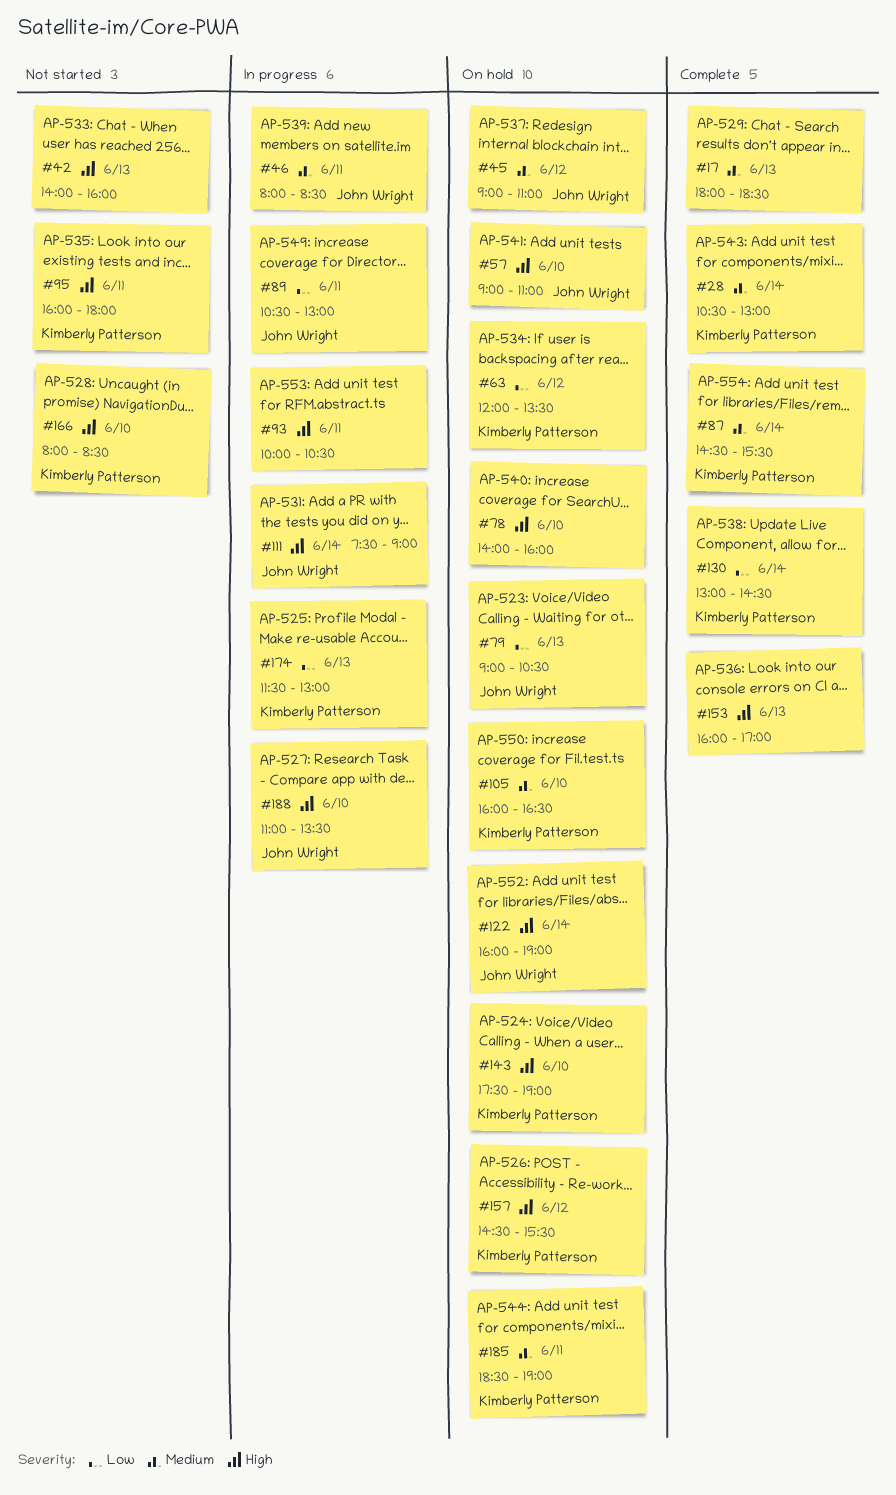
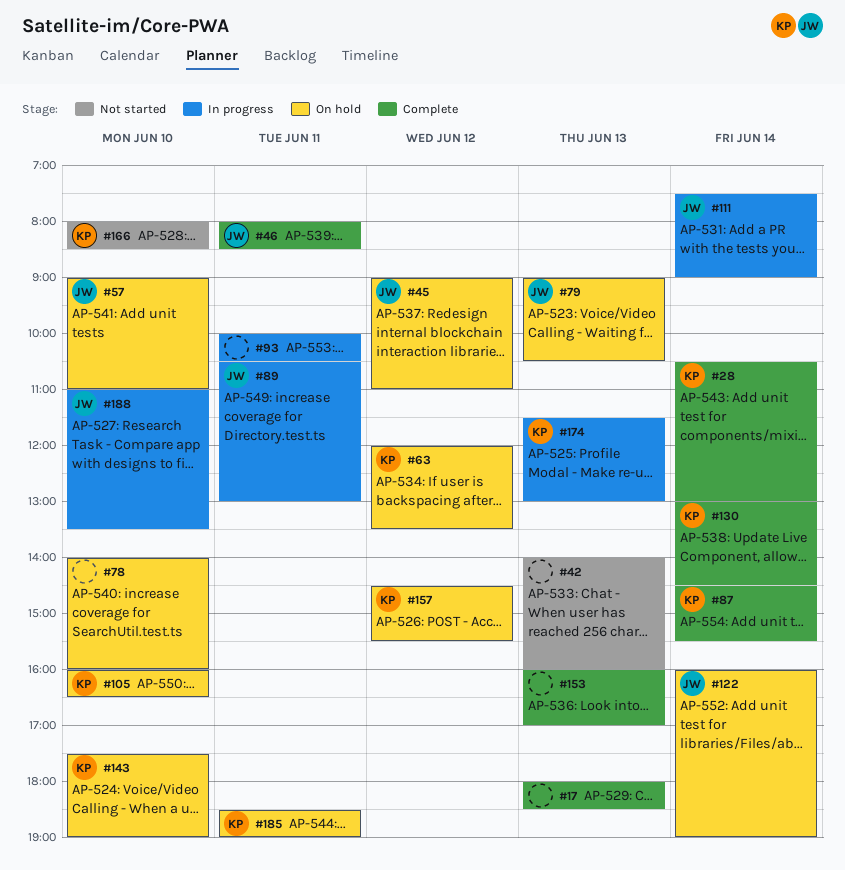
#46, status: In progress -> Complete
#95: present -> none

